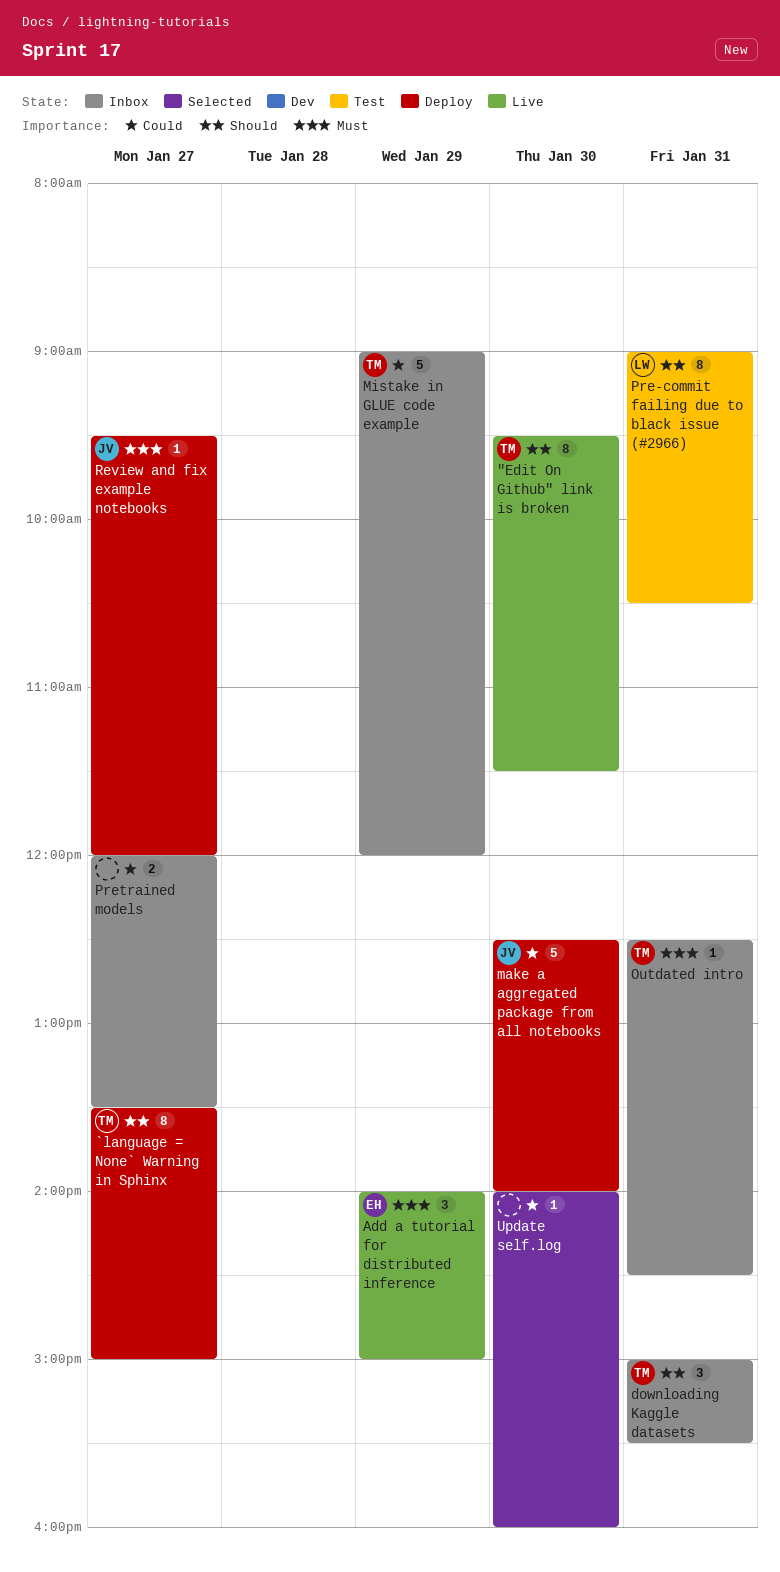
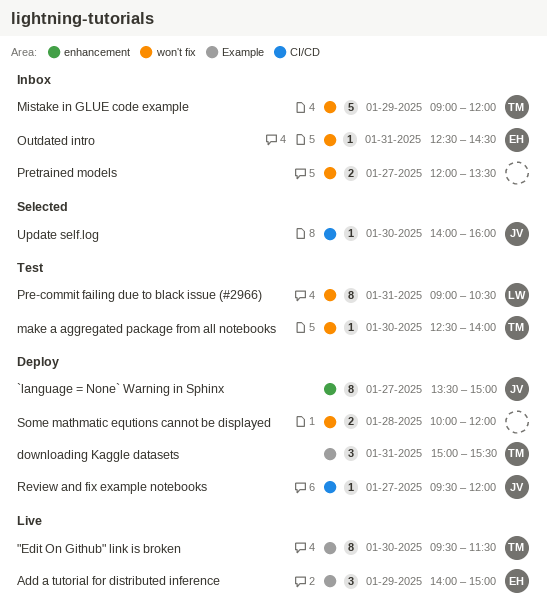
`language = None` Warning in Sphinx, owner: TM -> JV
downloading Kaggle datasets, status: Inbox -> Deploy
make a aggregated package from all notebooks, status: Deploy -> Test
make a aggregated package from all notebooks, owner: JV -> TM
make a aggregated package from all notebooks, estimate: 5 -> 1
Outdated intro, owner: TM -> EH
Some mathmatic equtions cannot be displayed: none -> present
Update self.log, owner: none -> JV

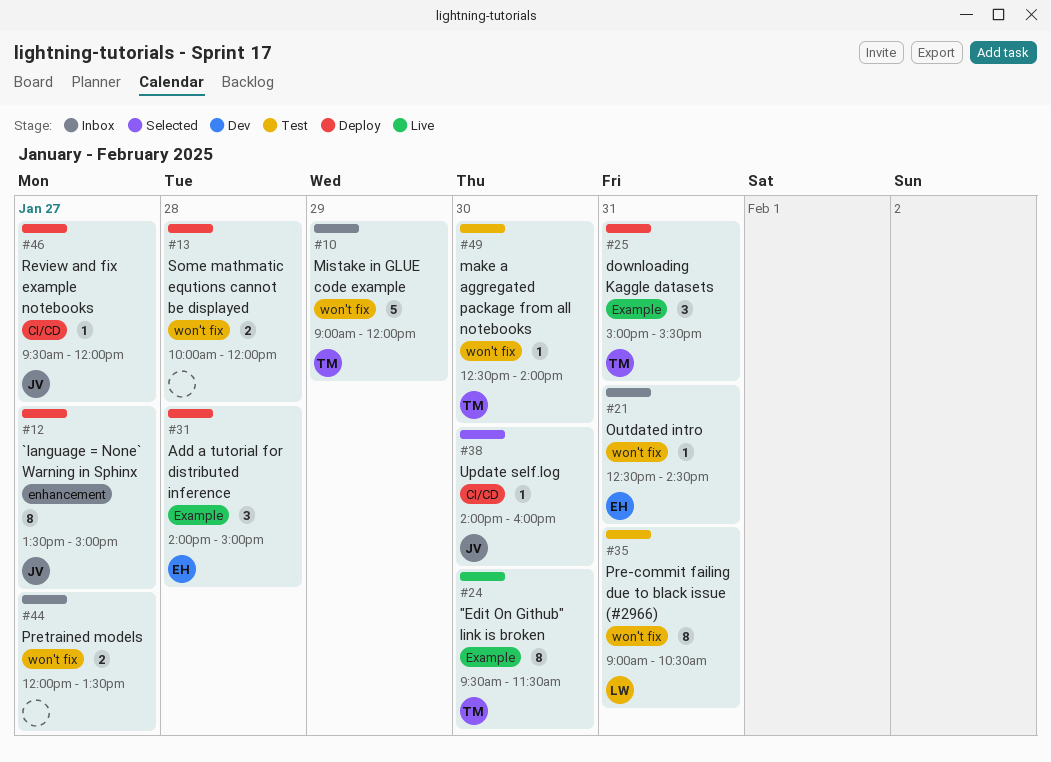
Add a tutorial for distributed inference, status: Live -> Deploy
Add a tutorial for distributed inference, day: Jan 29 -> Jan 28

